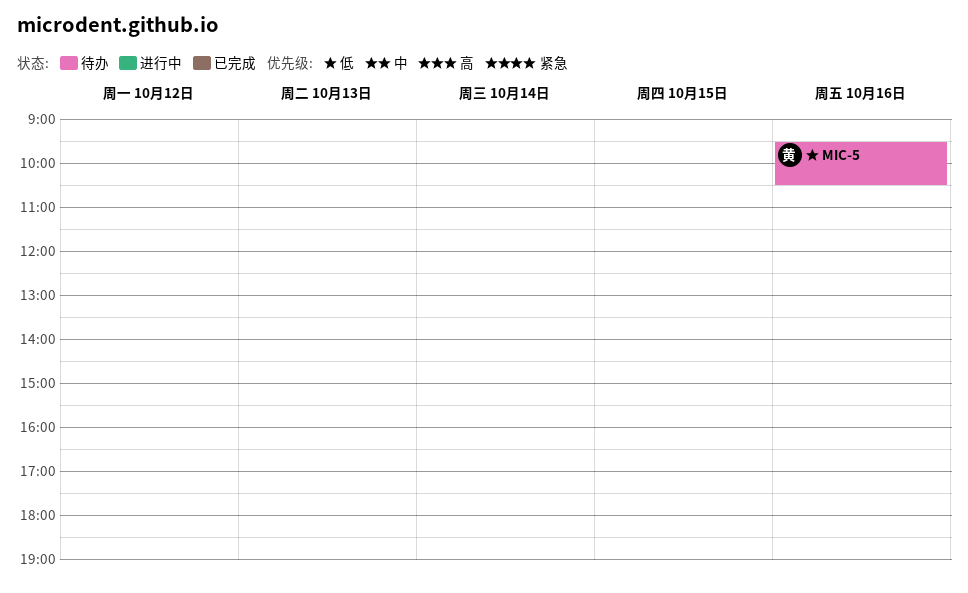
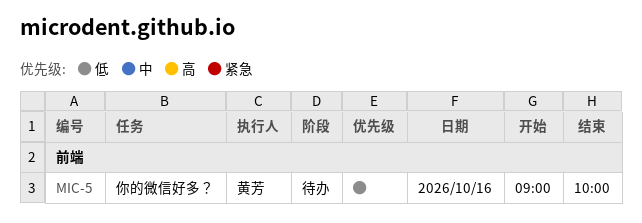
MIC-5, begins: 09:30 -> 09:00
MIC-5, ends: 10:30 -> 10:00

